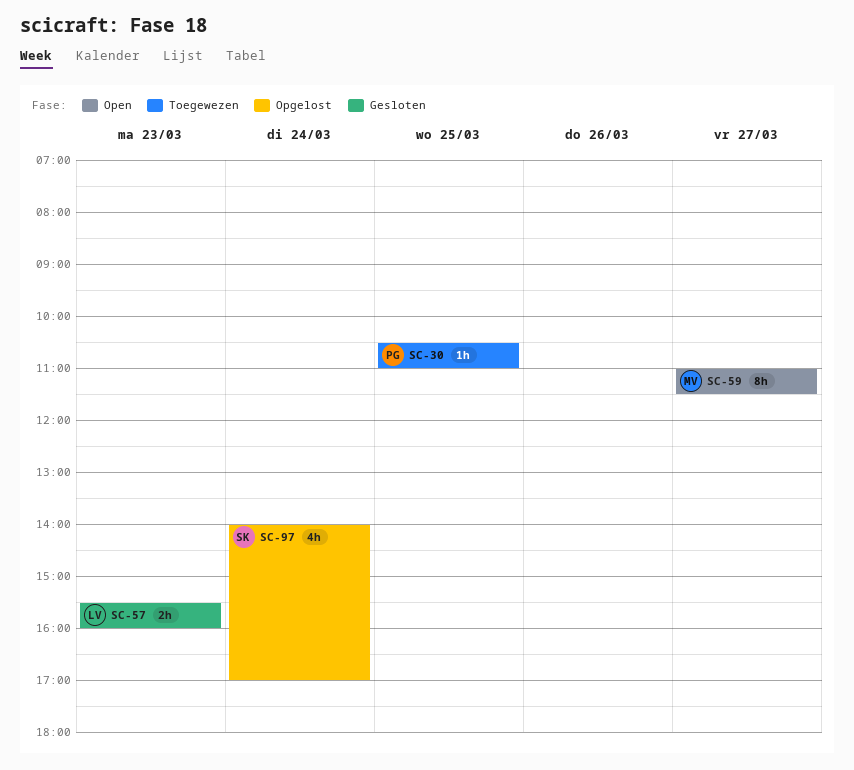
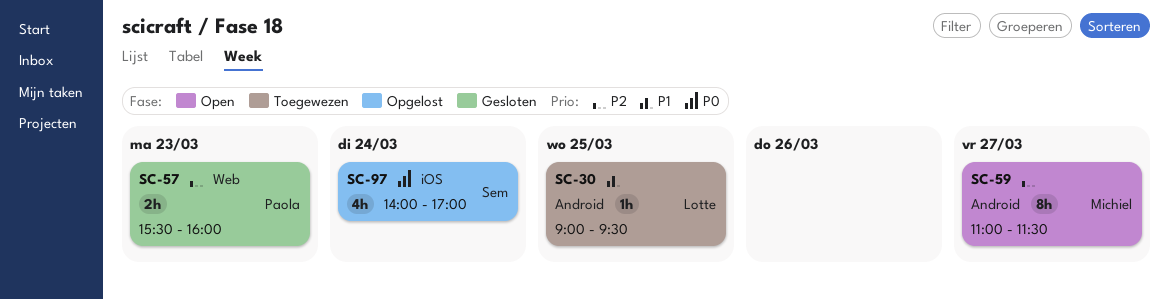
SC-30, owner: Paola -> Lotte
SC-30, begins: 10:30 -> 09:00
SC-30, ends: 11:00 -> 09:30
SC-57, owner: Lotte -> Paola

